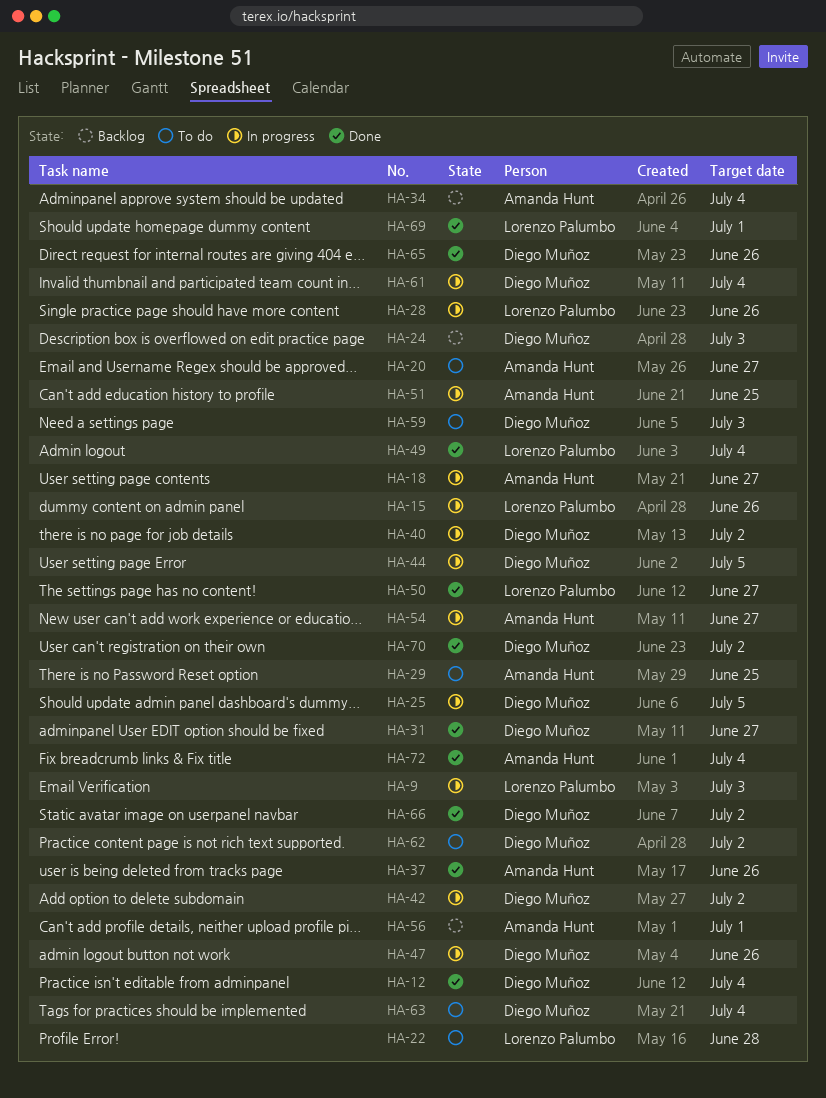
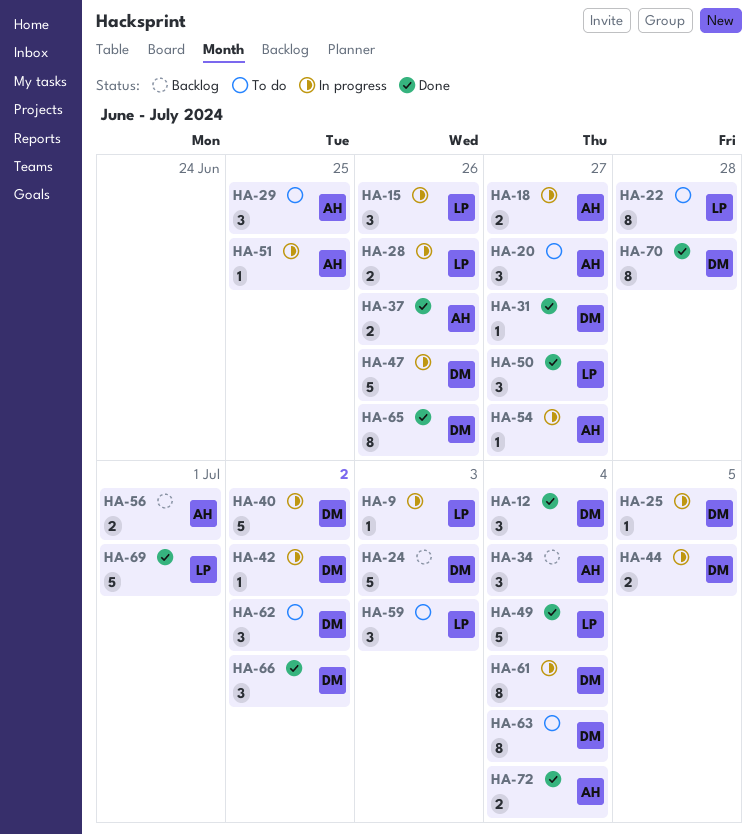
HA-59, owner: Diego Muñoz -> Lorenzo Palumbo
HA-70, due: Jul 2 -> Jun 28

